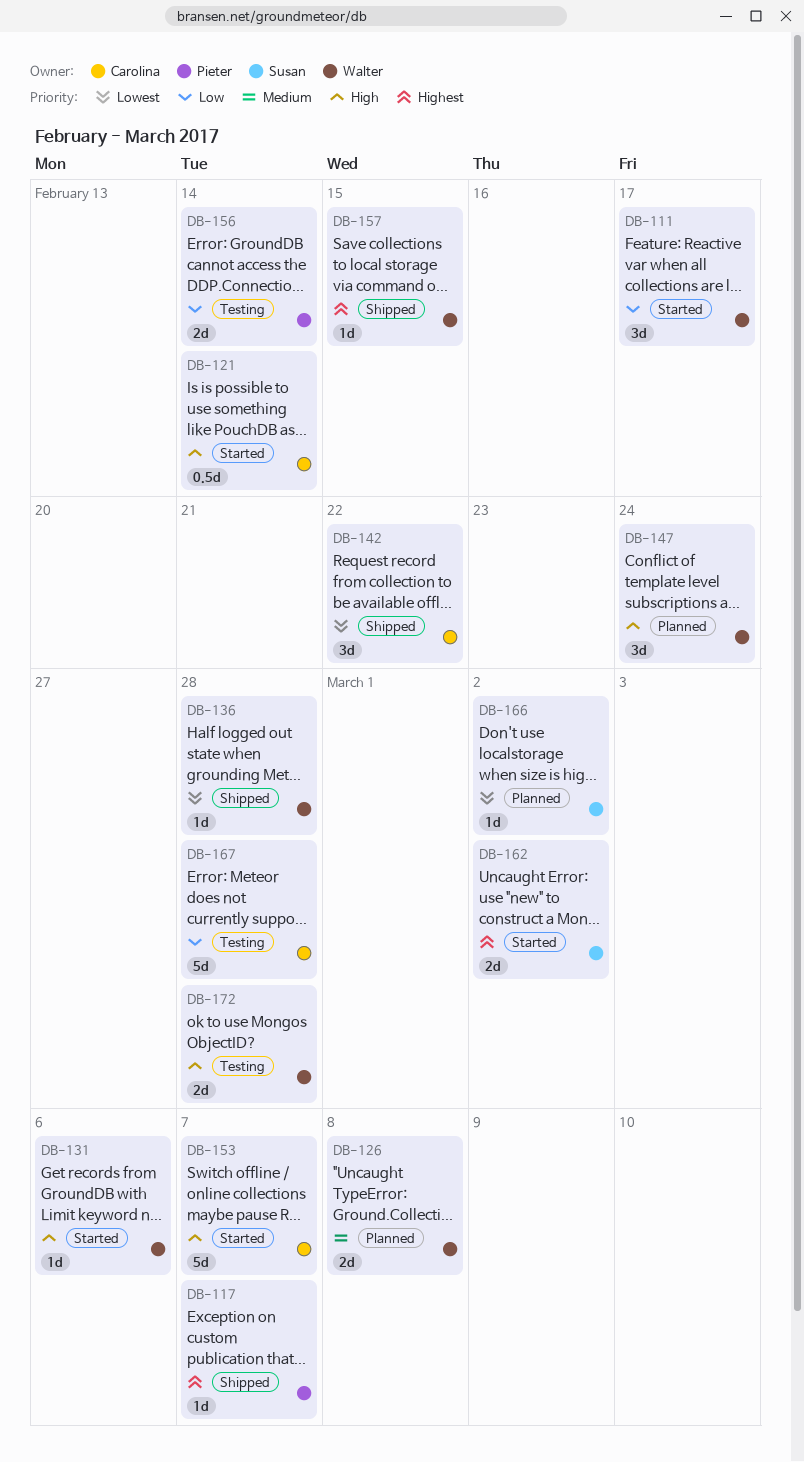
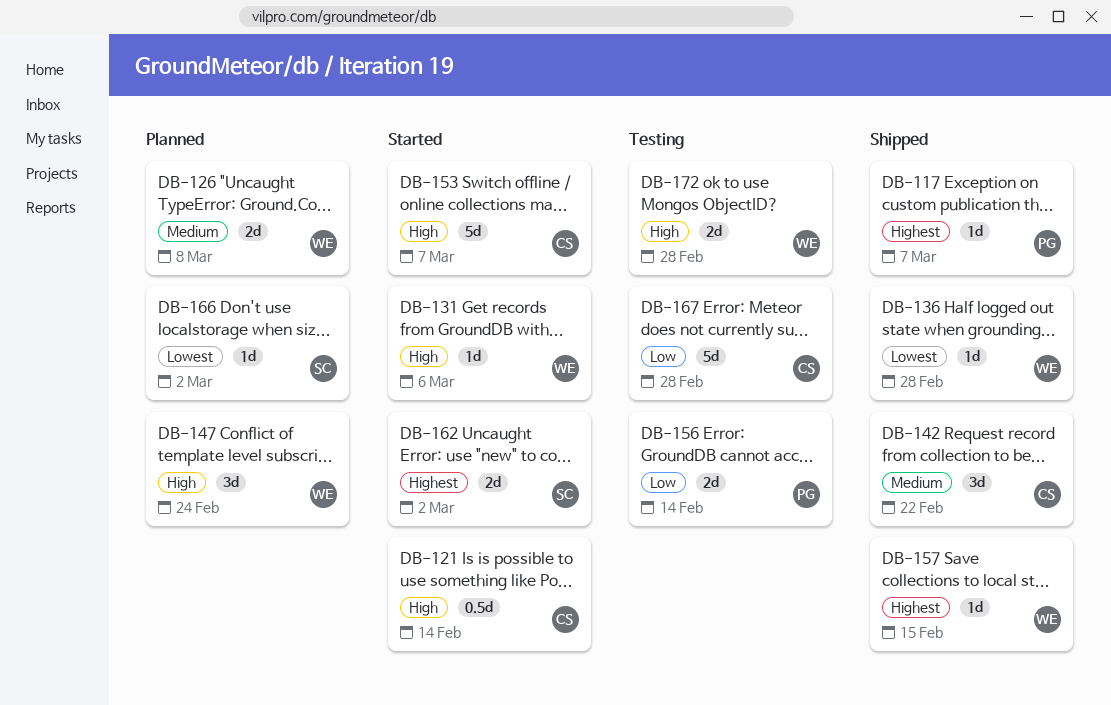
DB-111: present -> none
DB-142, priority: Lowest -> Medium

